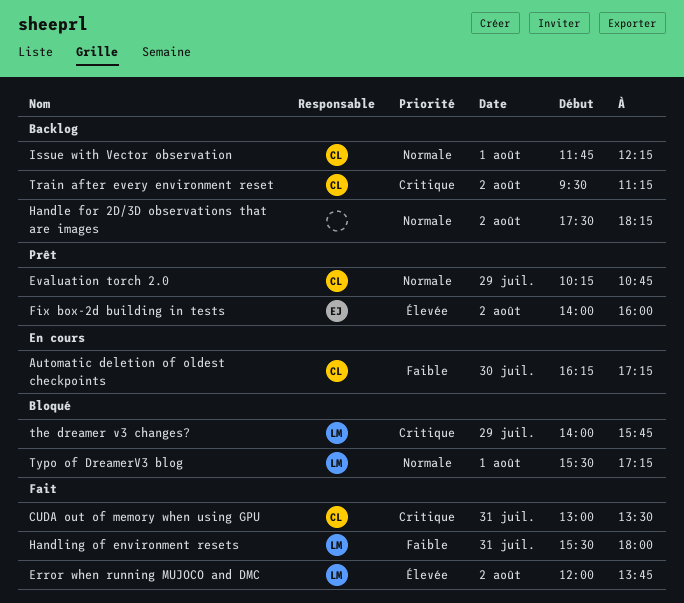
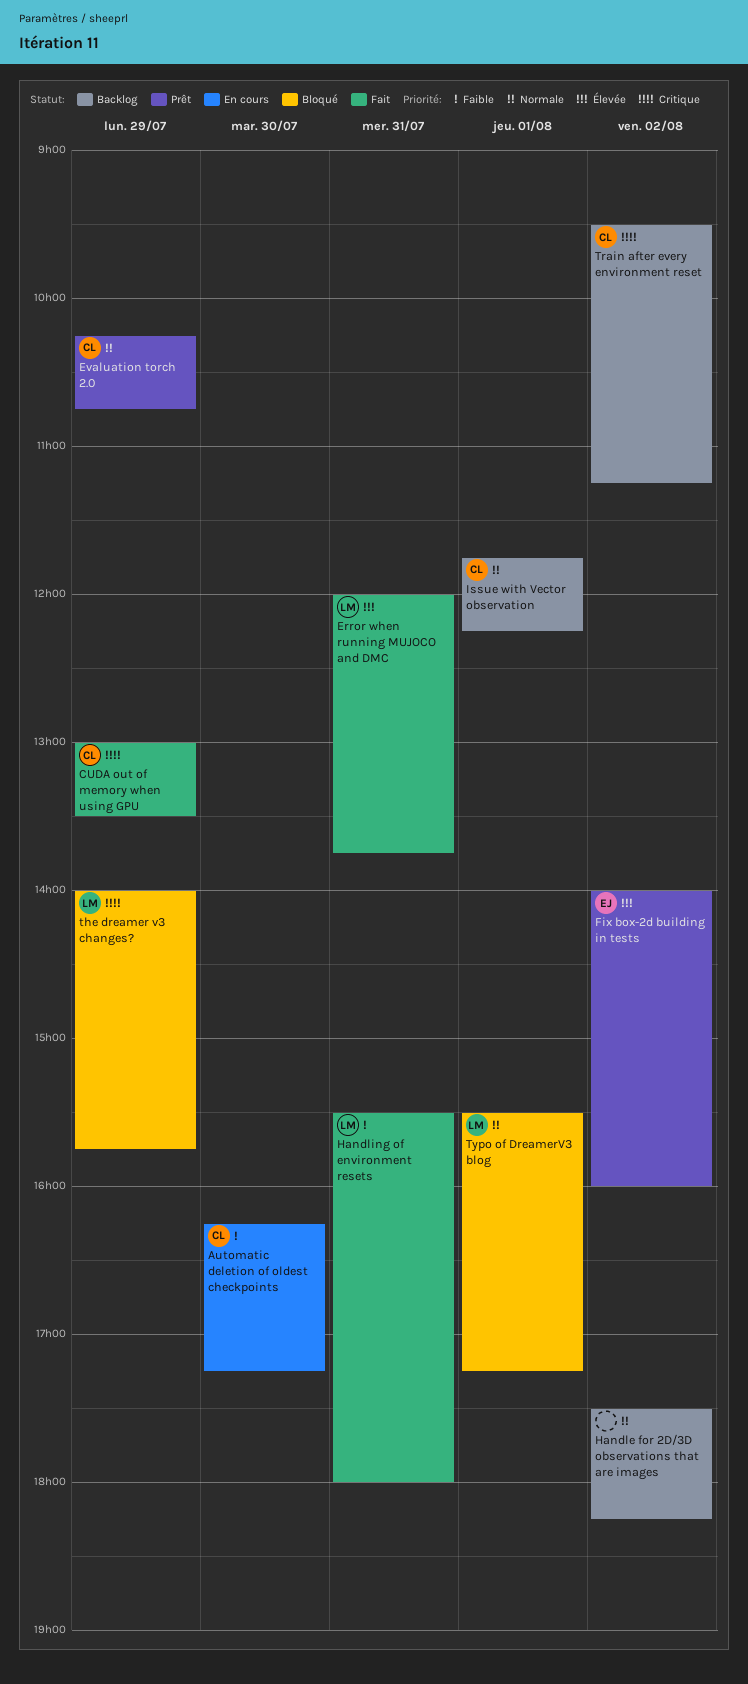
CUDA out of memory when using GPU, day: Jul 31 -> Jul 29
Error when running MUJOCO and DMC, day: Aug 2 -> Jul 31

